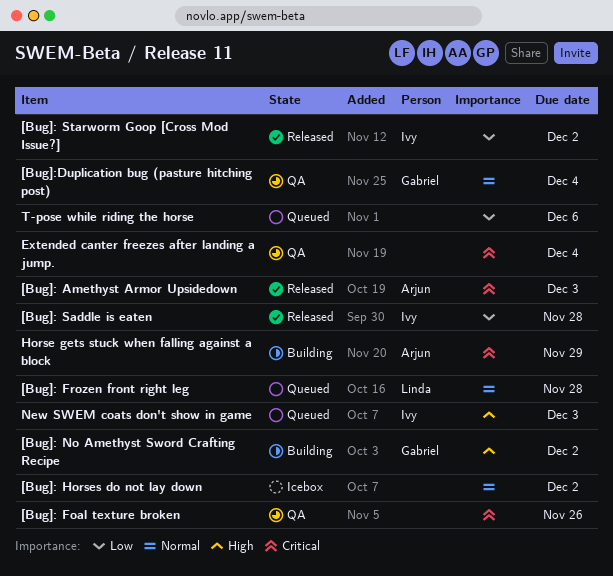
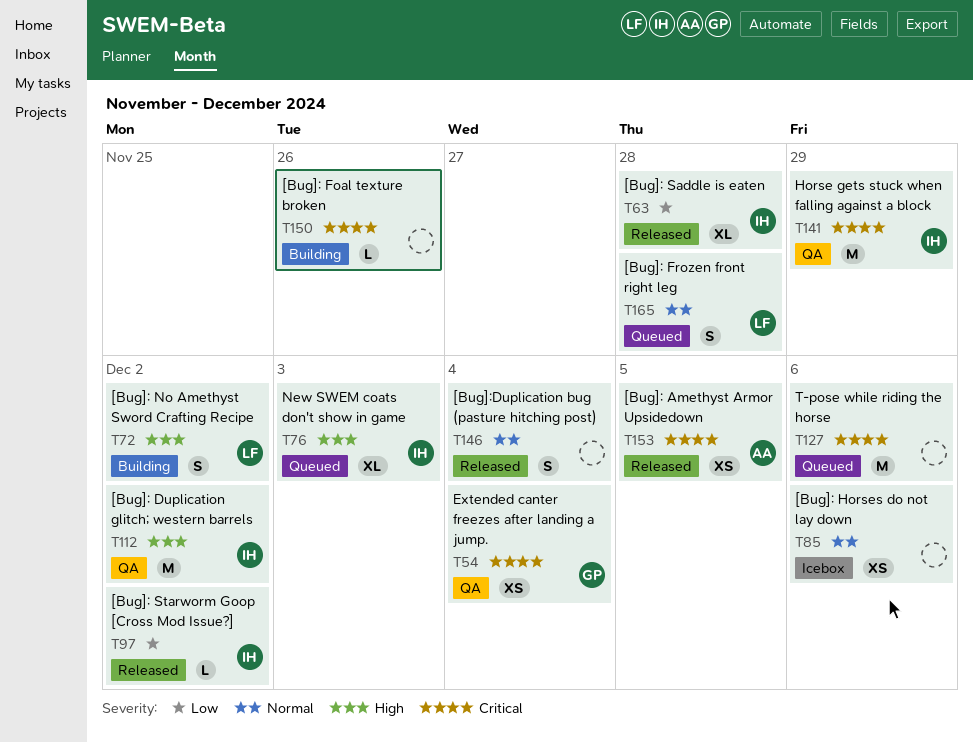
[Bug]: Amethyst Armor Upsidedown, due: Dec 3 -> Dec 5
[Bug]: Duplication glitch; western barrels: none -> present
[Bug]: Foal texture broken, status: QA -> Building
[Bug]: Horses do not lay down, due: Dec 2 -> Dec 6
[Bug]: No Amethyst Sword Crafting Recipe, owner: Gabriel -> Linda
[Bug]:Duplication bug (pasture hitching post), status: QA -> Released
[Bug]:Duplication bug (pasture hitching post), owner: Gabriel -> none
Extended canter freezes after landing a jump., owner: none -> Gabriel
Horse gets stuck when falling against a block, status: Building -> QA
Horse gets stuck when falling against a block, owner: Arjun -> Ivy
T-pose while riding the horse, priority: Low -> Critical

